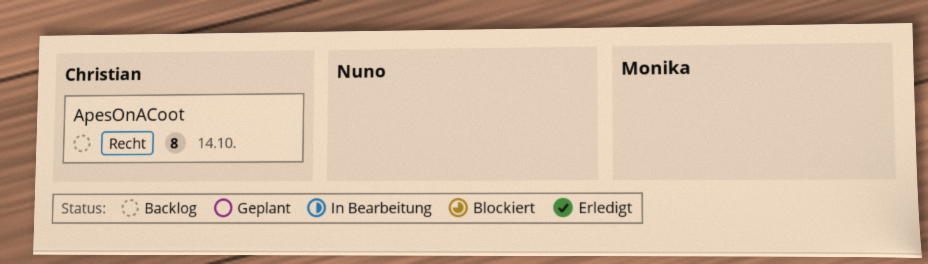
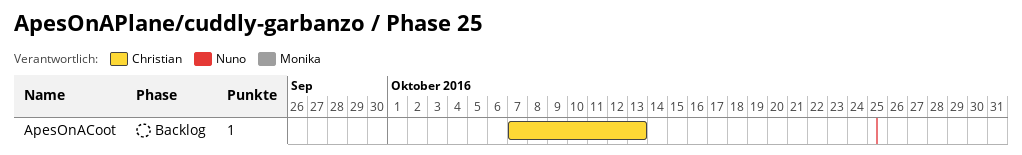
ApesOnACoot, estimate: 8 -> 1
ApesOnACoot, due: Oct 14 -> Oct 13

